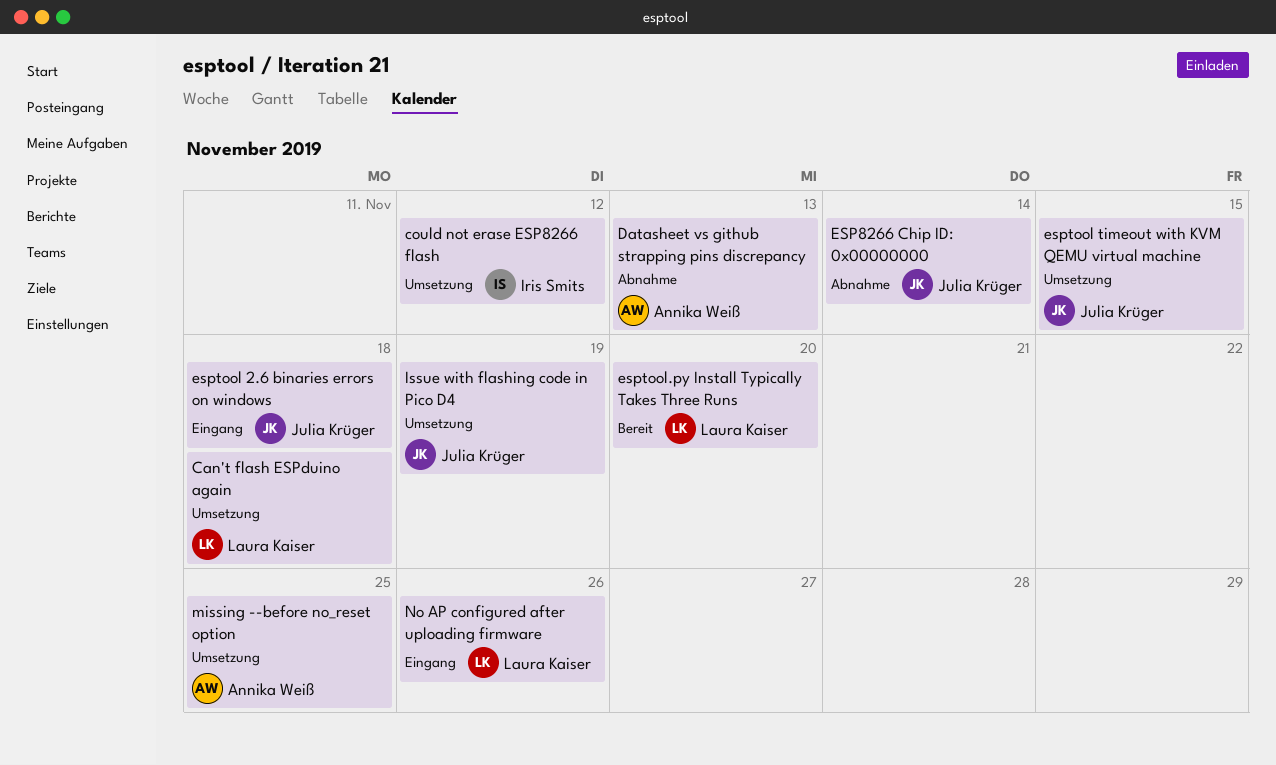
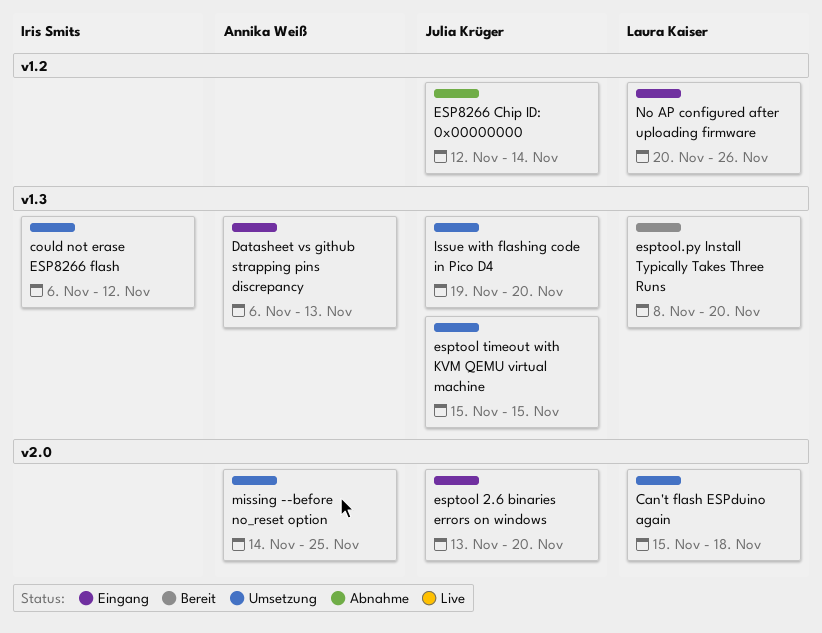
Datasheet vs github strapping pins discrepancy, status: Abnahme -> Eingang
esptool 2.6 binaries errors on windows, due: Nov 18 -> Nov 20
Issue with flashing code in Pico D4, due: Nov 19 -> Nov 20

